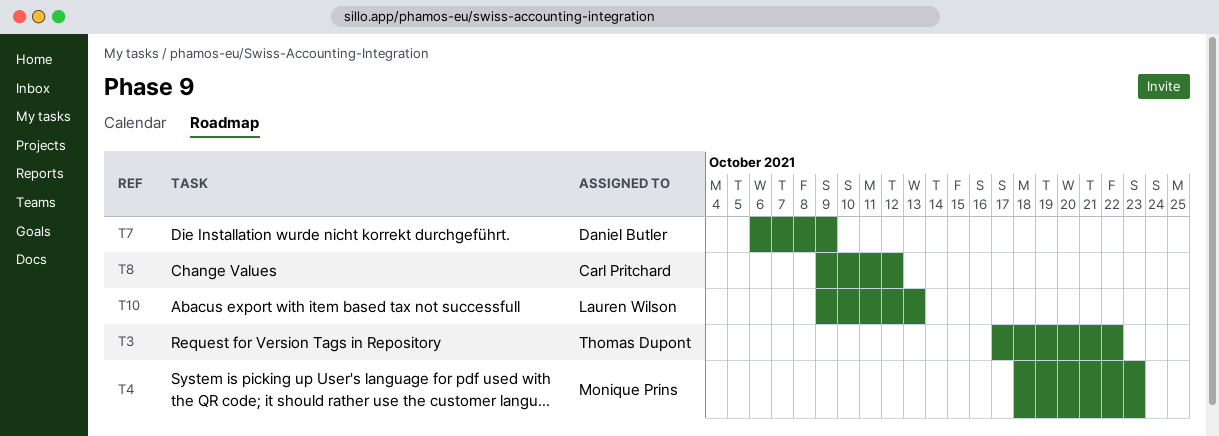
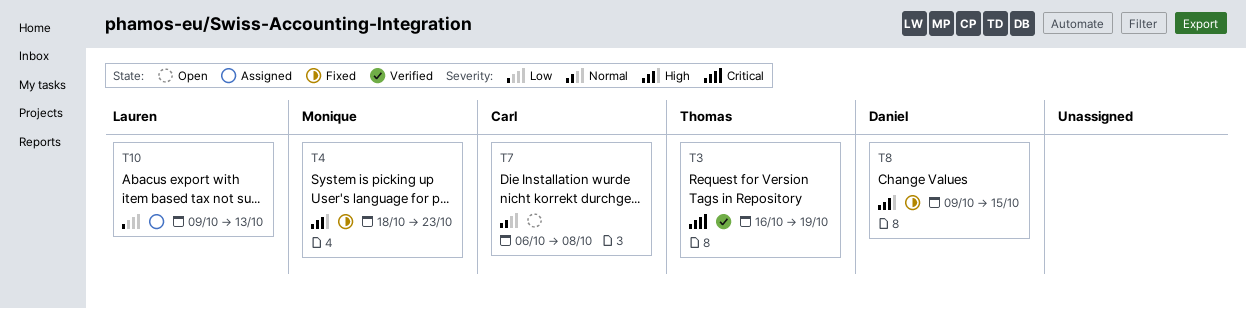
T3, start: Oct 17 -> Oct 16
T3, due: Oct 22 -> Oct 19
T7, owner: Daniel Butler -> Carl Pritchard
T7, due: Oct 9 -> Oct 8
T8, owner: Carl Pritchard -> Daniel Butler
T8, due: Oct 12 -> Oct 15

